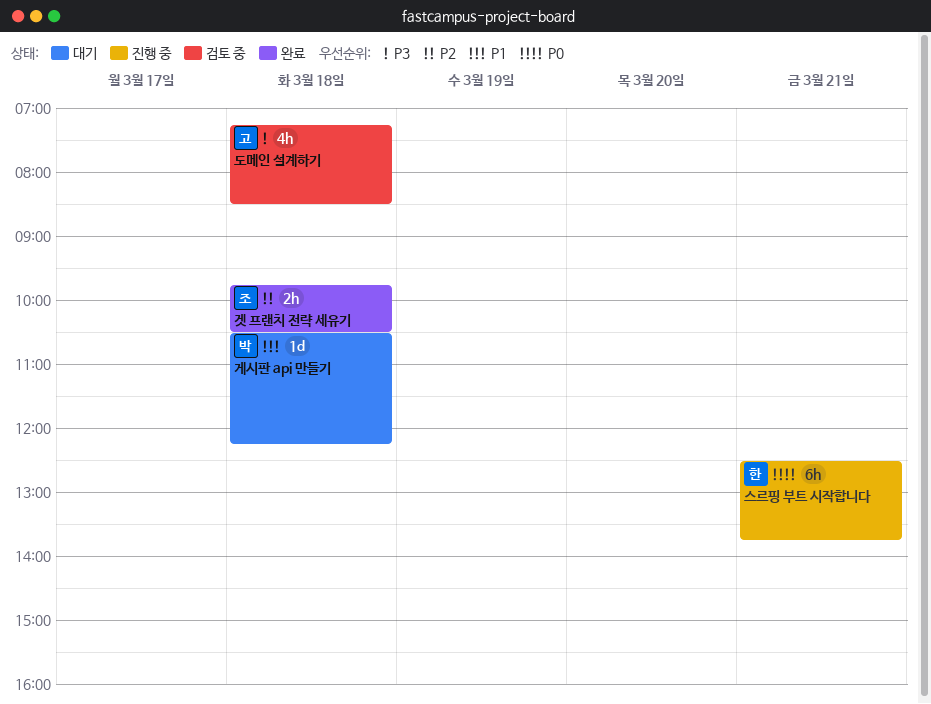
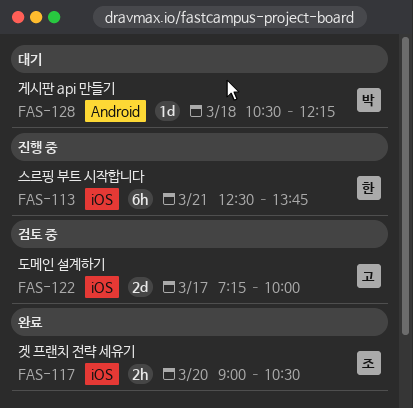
겟 프랜치 전략 세유기, day: Mar 18 -> Mar 20
겟 프랜치 전략 세유기, begins: 09:45 -> 09:00
도메인 설계하기, estimate: 4h -> 2d
도메인 설계하기, day: Mar 18 -> Mar 17
도메인 설계하기, ends: 08:30 -> 10:00

